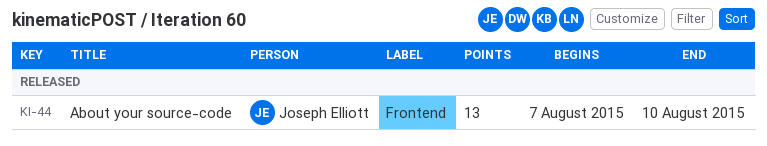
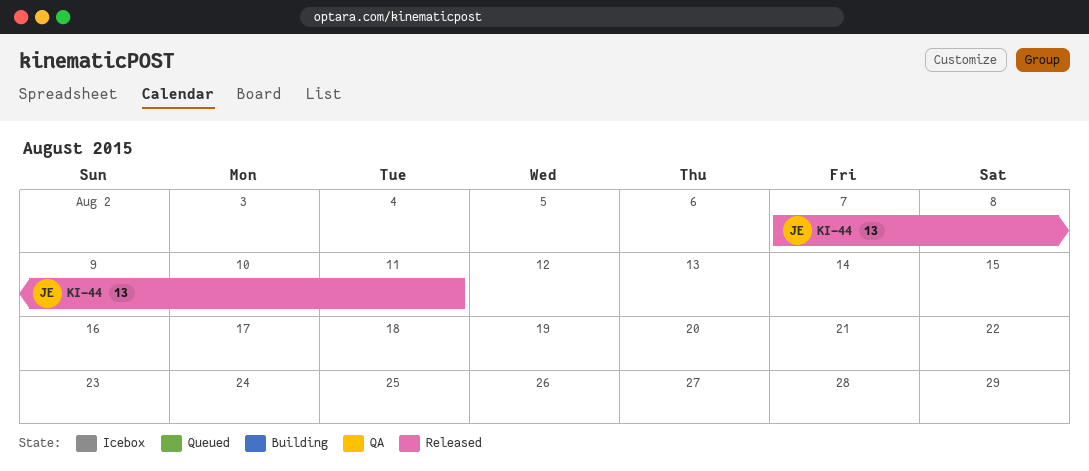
KI-44, due: Aug 10 -> Aug 11

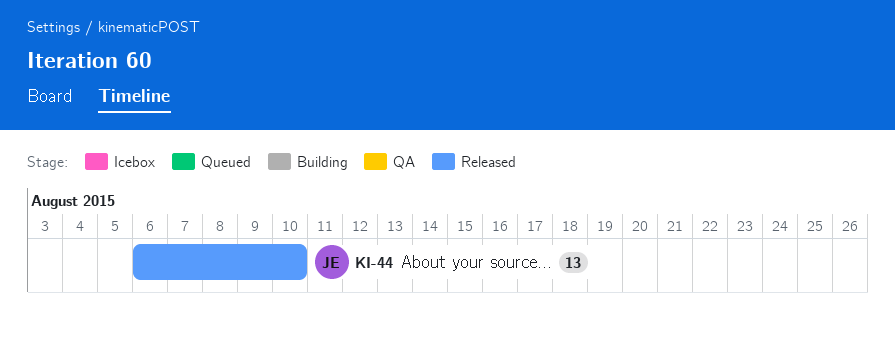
KI-44, start: Aug 7 -> Aug 6
KI-44, due: Aug 11 -> Aug 10

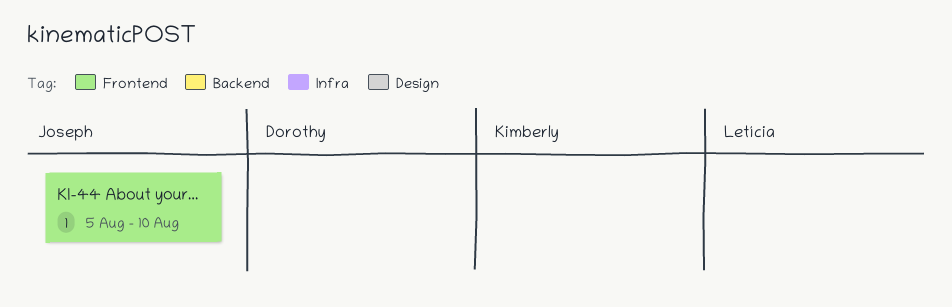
KI-44, estimate: 13 -> 1
KI-44, start: Aug 6 -> Aug 5

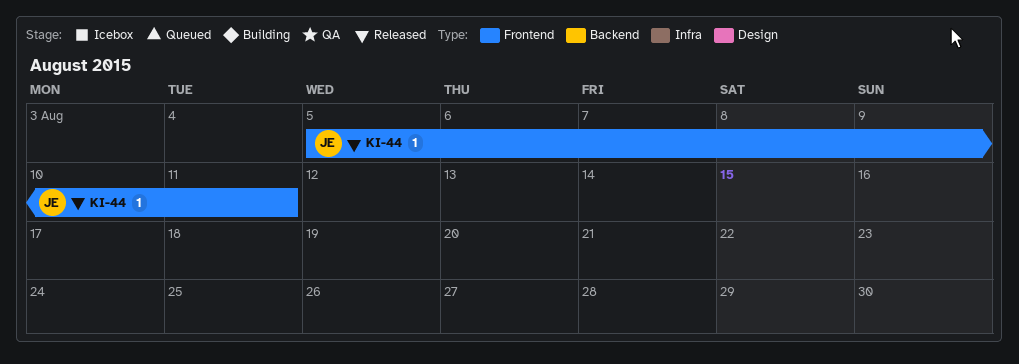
KI-44, due: Aug 10 -> Aug 11

